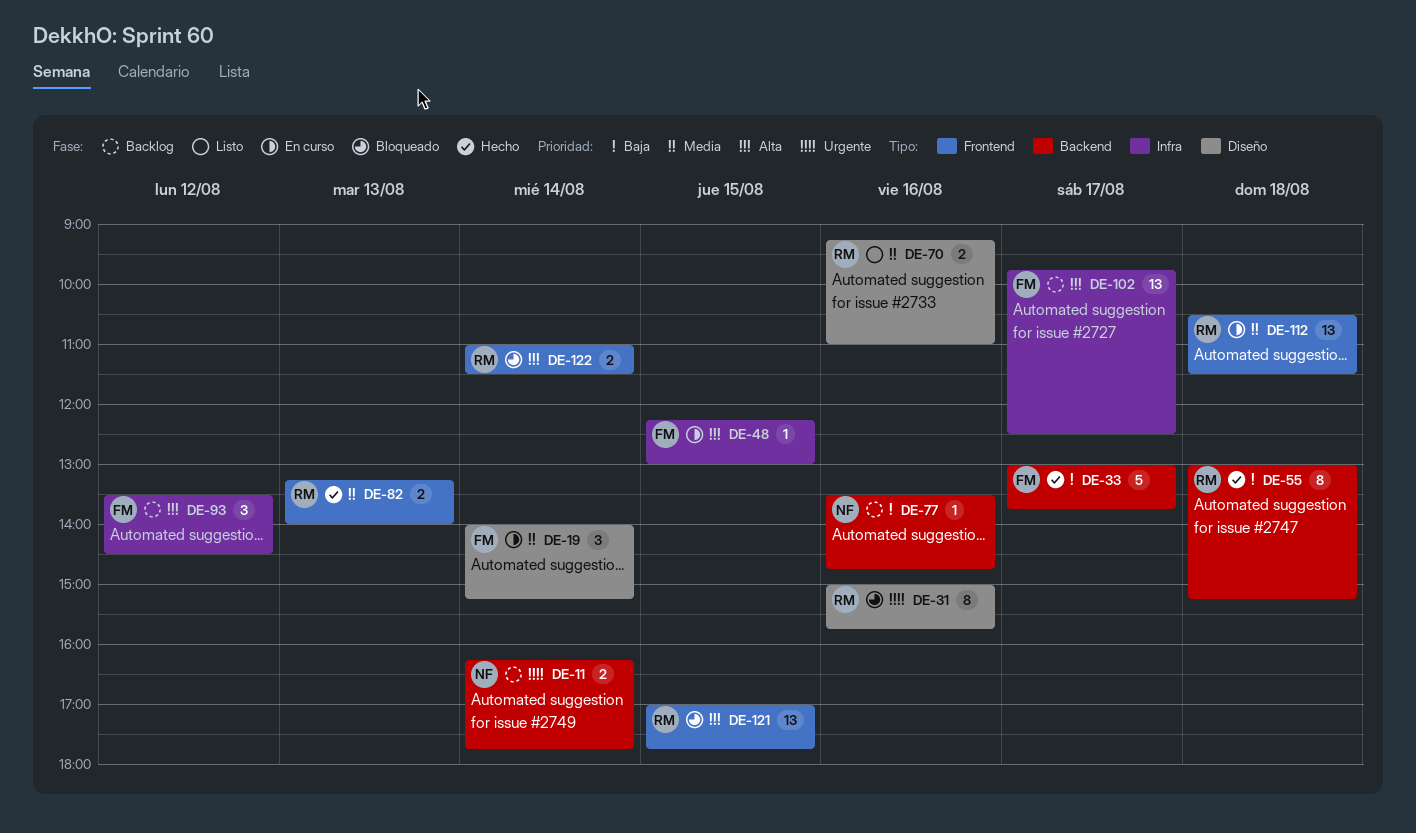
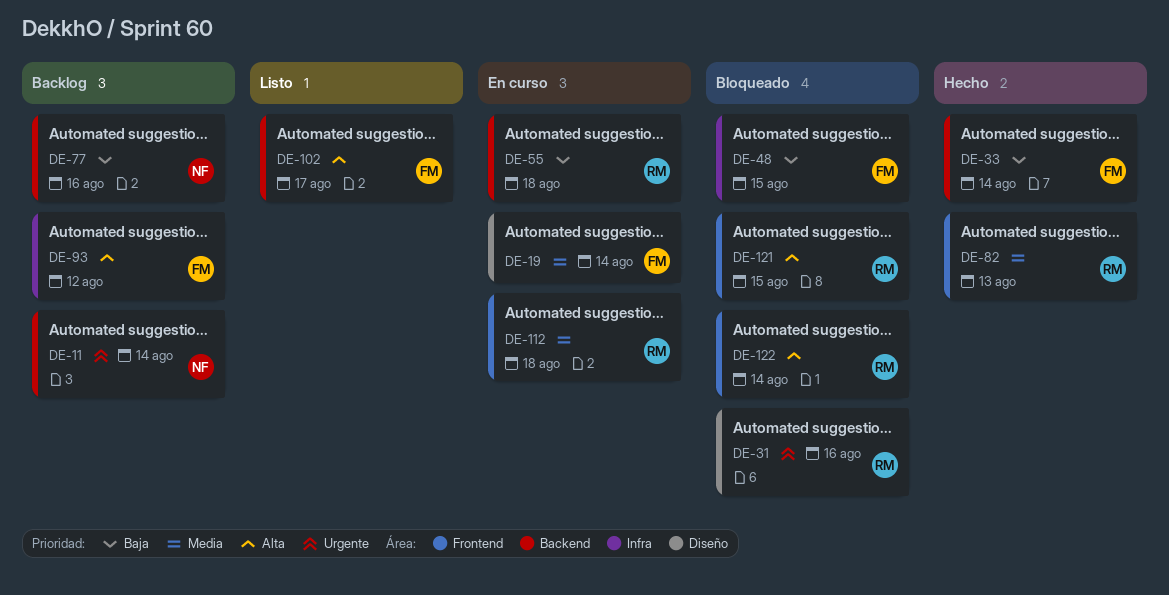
DE-33, day: Aug 17 -> Aug 14
DE-48, status: En curso -> Bloqueado
DE-48, priority: Alta -> Baja
DE-55, status: Hecho -> En curso
DE-70: present -> none
DE-102, status: Backlog -> Listo
DE-102, label: Infra -> Backend

